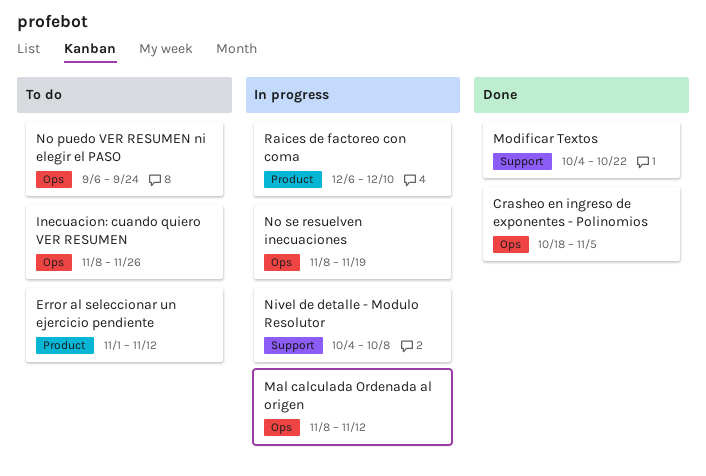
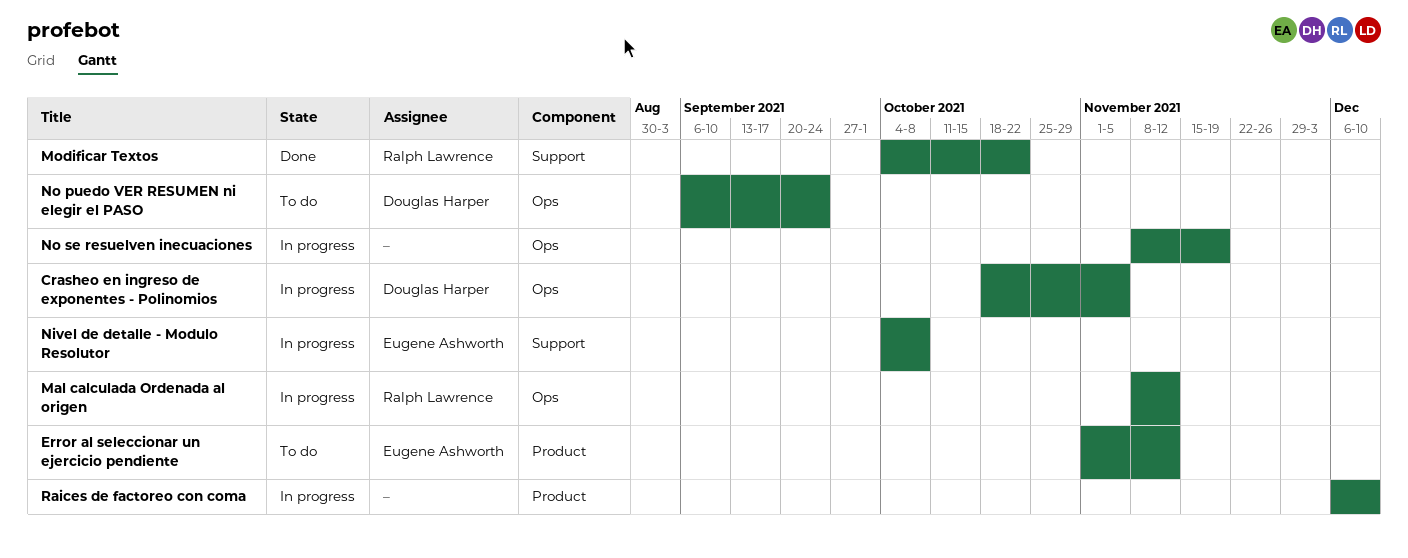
Crasheo en ingreso de exponentes - Polinomios, status: Done -> In progress
Inecuacion: cuando quiero VER RESUMEN: present -> none

